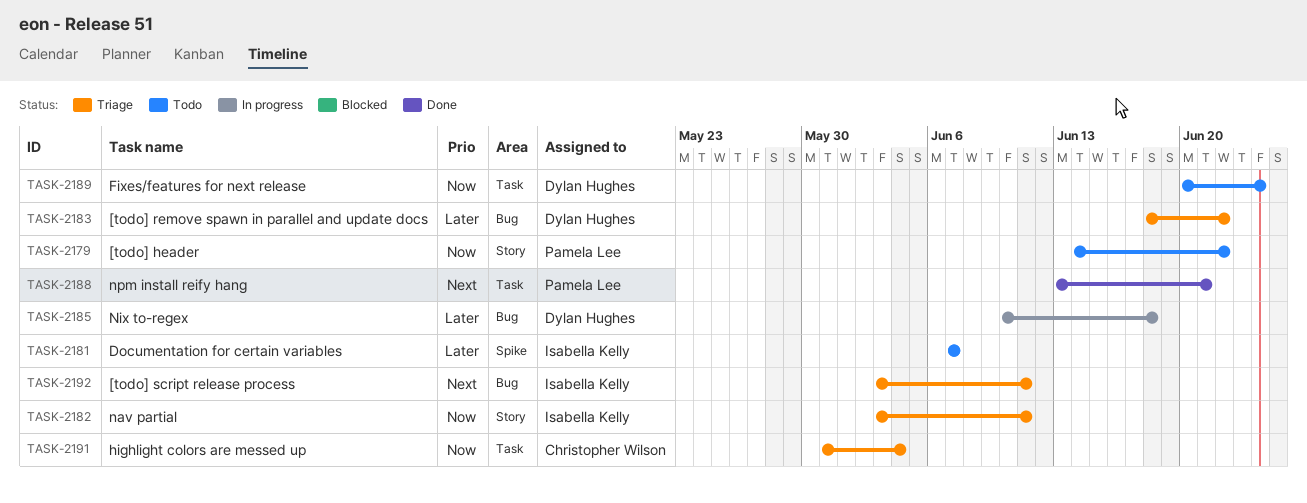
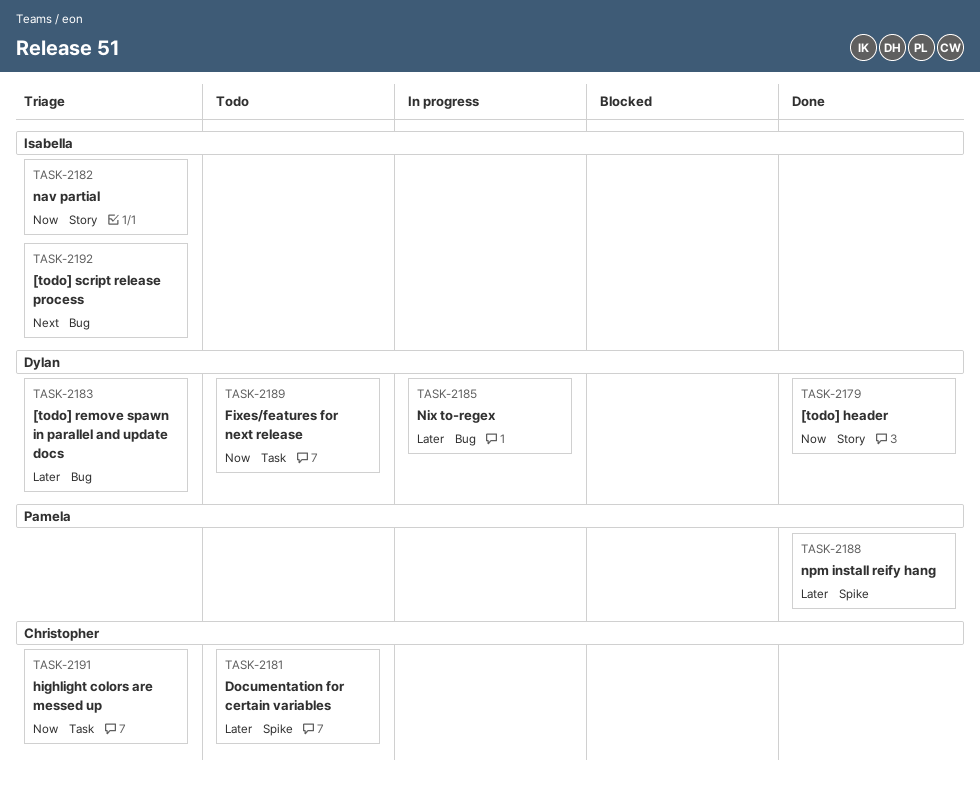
TASK-2179, status: Todo -> Done
TASK-2179, owner: Pamela Lee -> Dylan Hughes
TASK-2181, owner: Isabella Kelly -> Christopher Wilson
TASK-2188, priority: Next -> Later
TASK-2188, label: Task -> Spike

